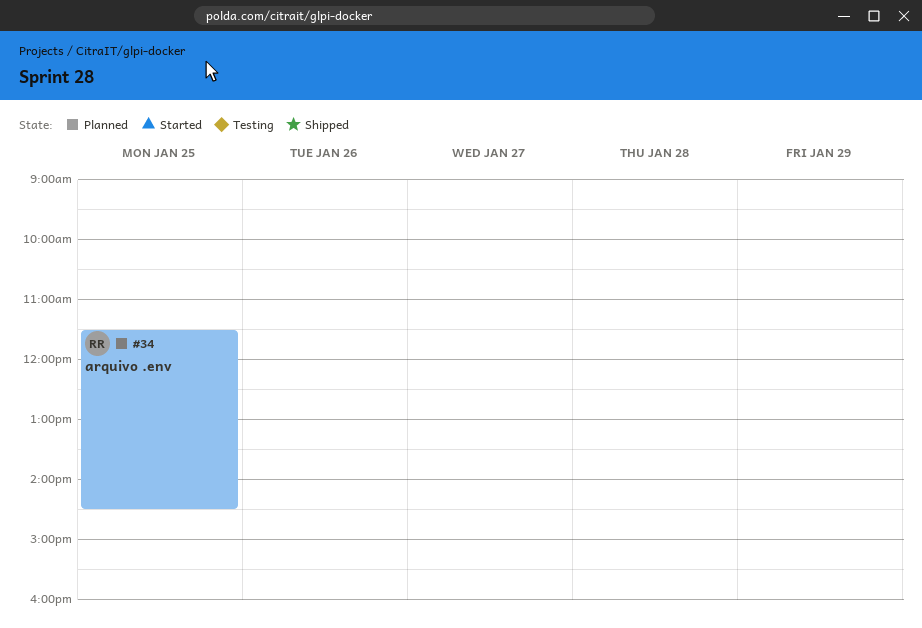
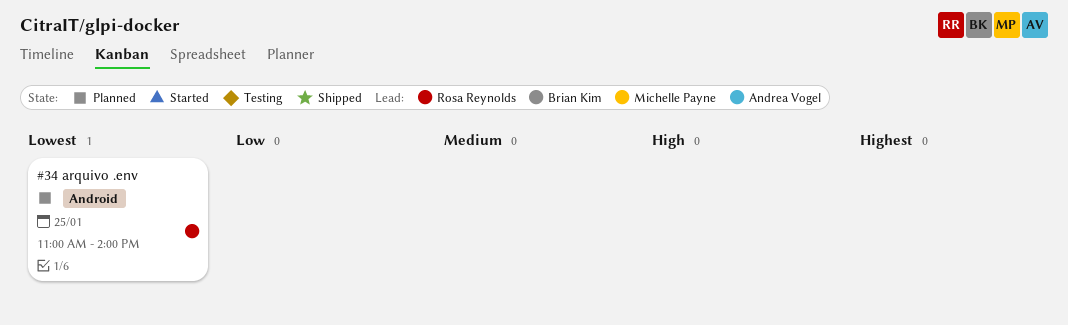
#34, begins: 11:30 -> 11:00
#34, ends: 14:30 -> 14:00

